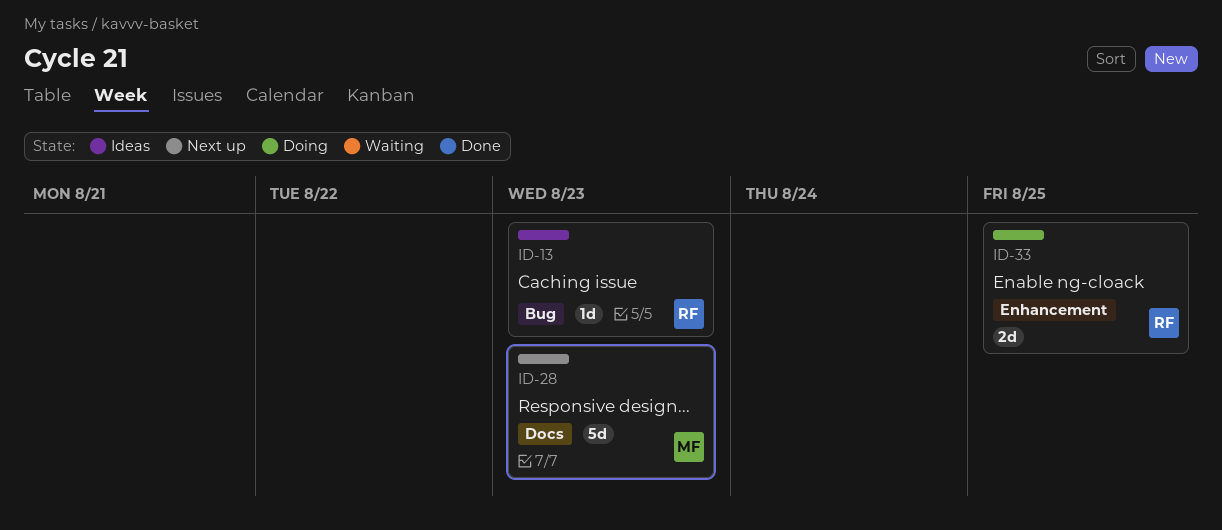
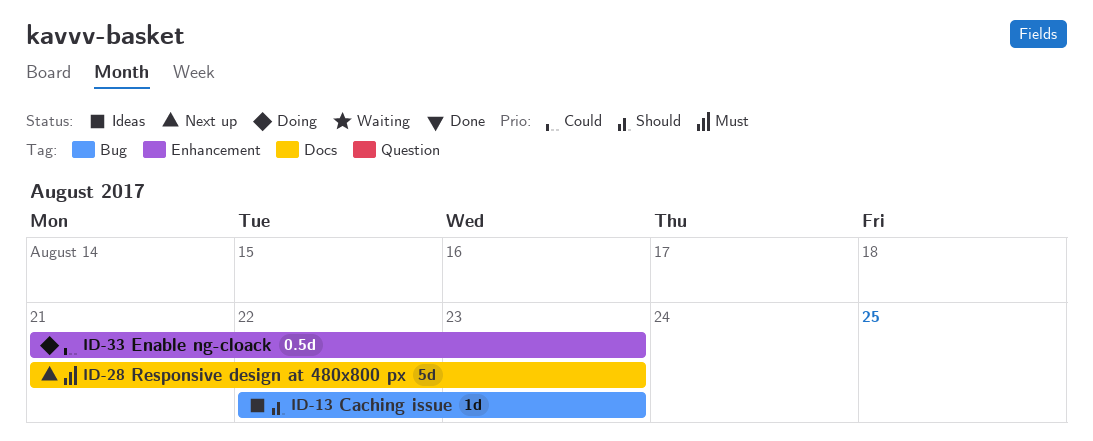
ID-33, estimate: 2d -> 0.5d
ID-33, due: Aug 25 -> Aug 23

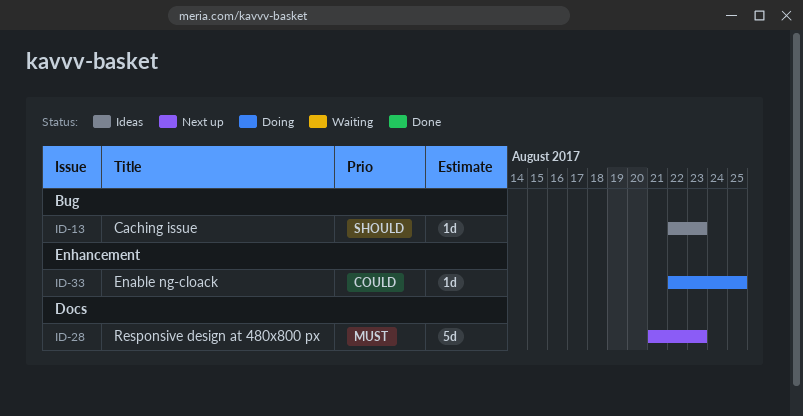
ID-33, estimate: 0.5d -> 1d
ID-33, start: Aug 21 -> Aug 22
ID-33, due: Aug 23 -> Aug 25

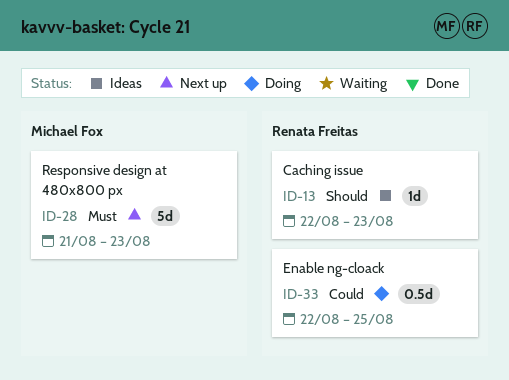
ID-33, estimate: 1d -> 0.5d

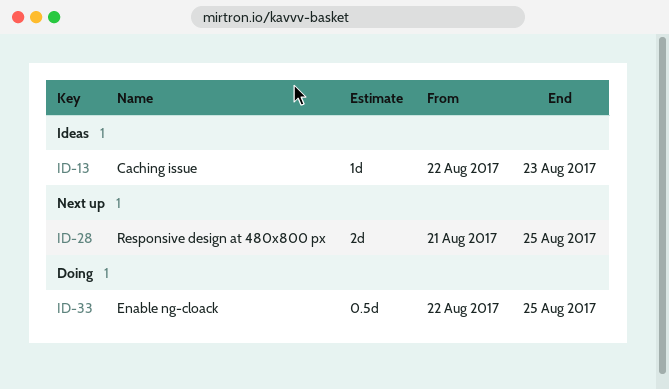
ID-28, estimate: 5d -> 2d
ID-28, due: Aug 23 -> Aug 25

